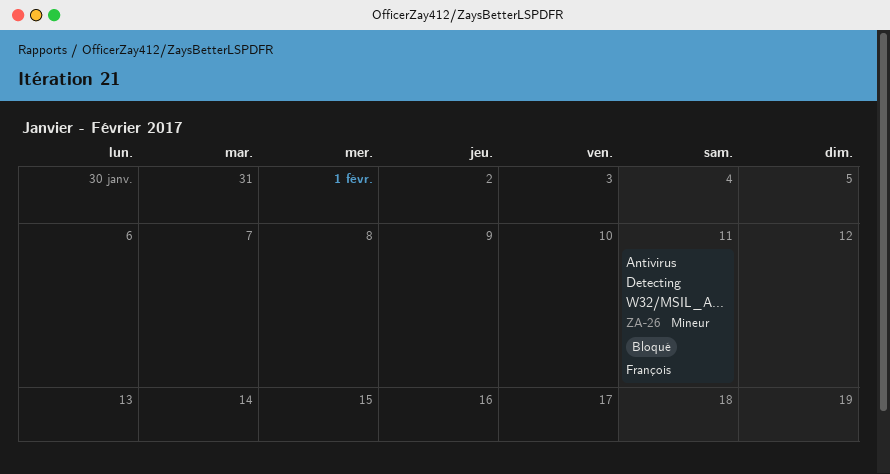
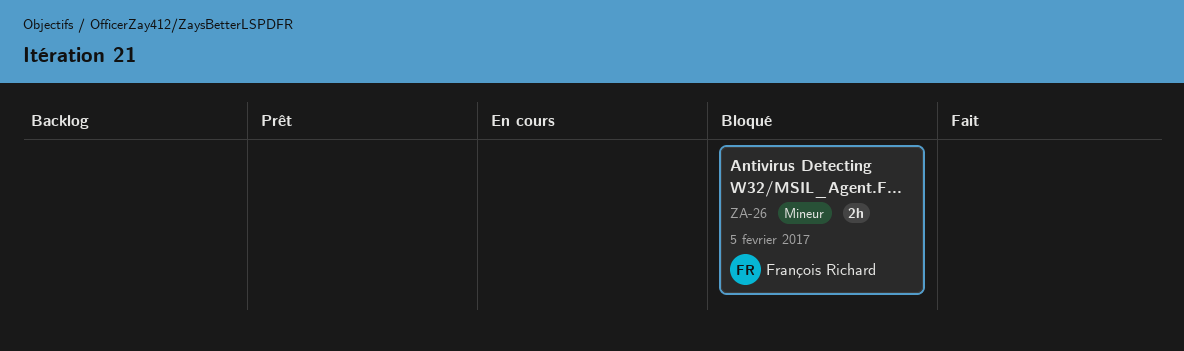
ZA-26, due: Feb 11 -> Feb 5

